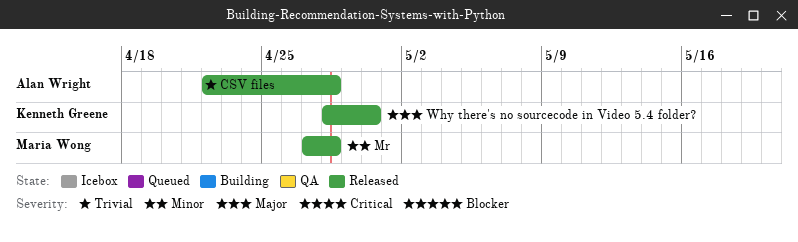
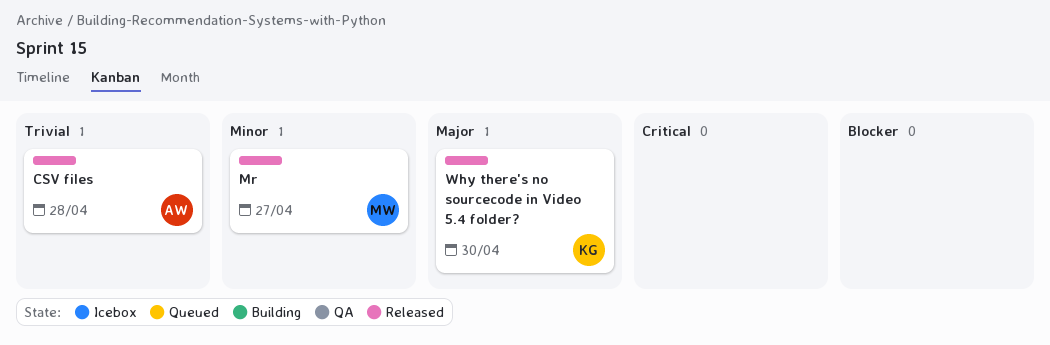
Mr, due: Apr 28 -> Apr 27

